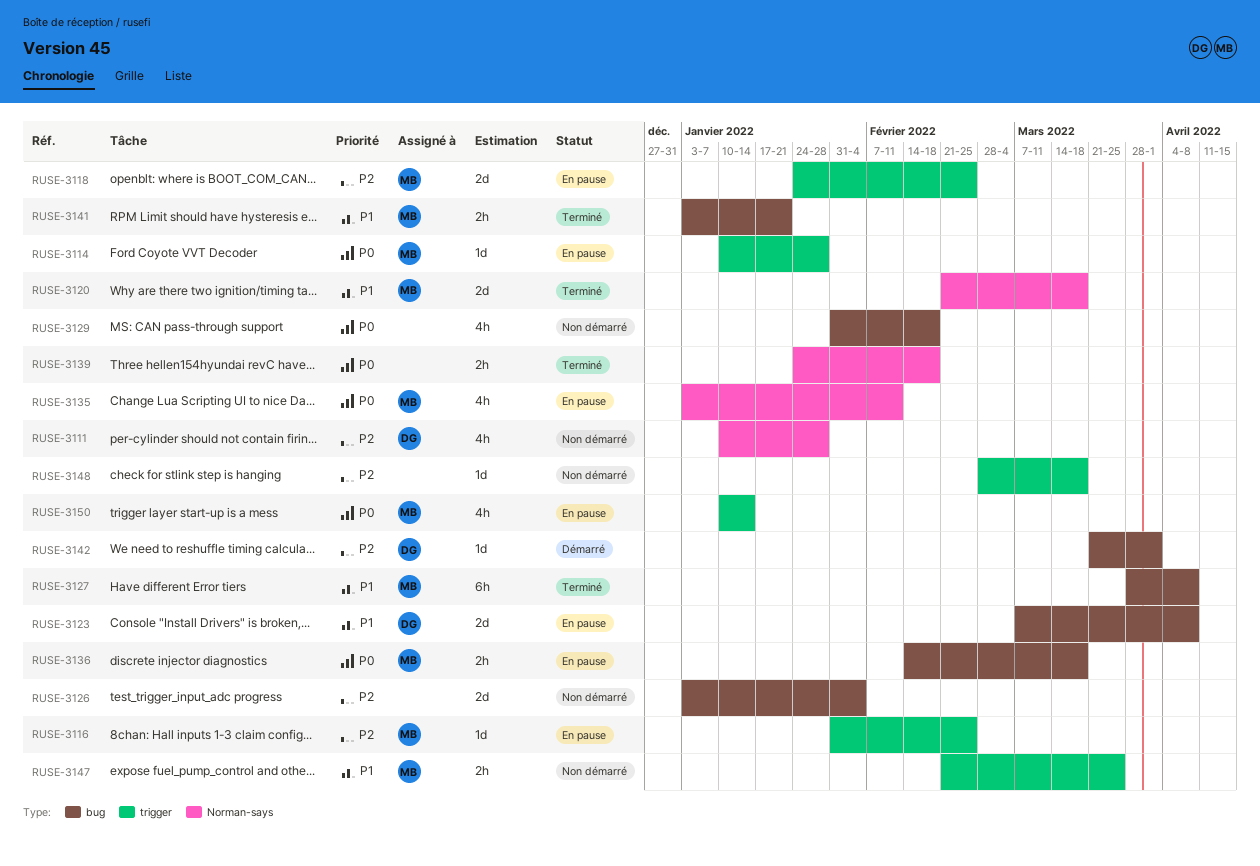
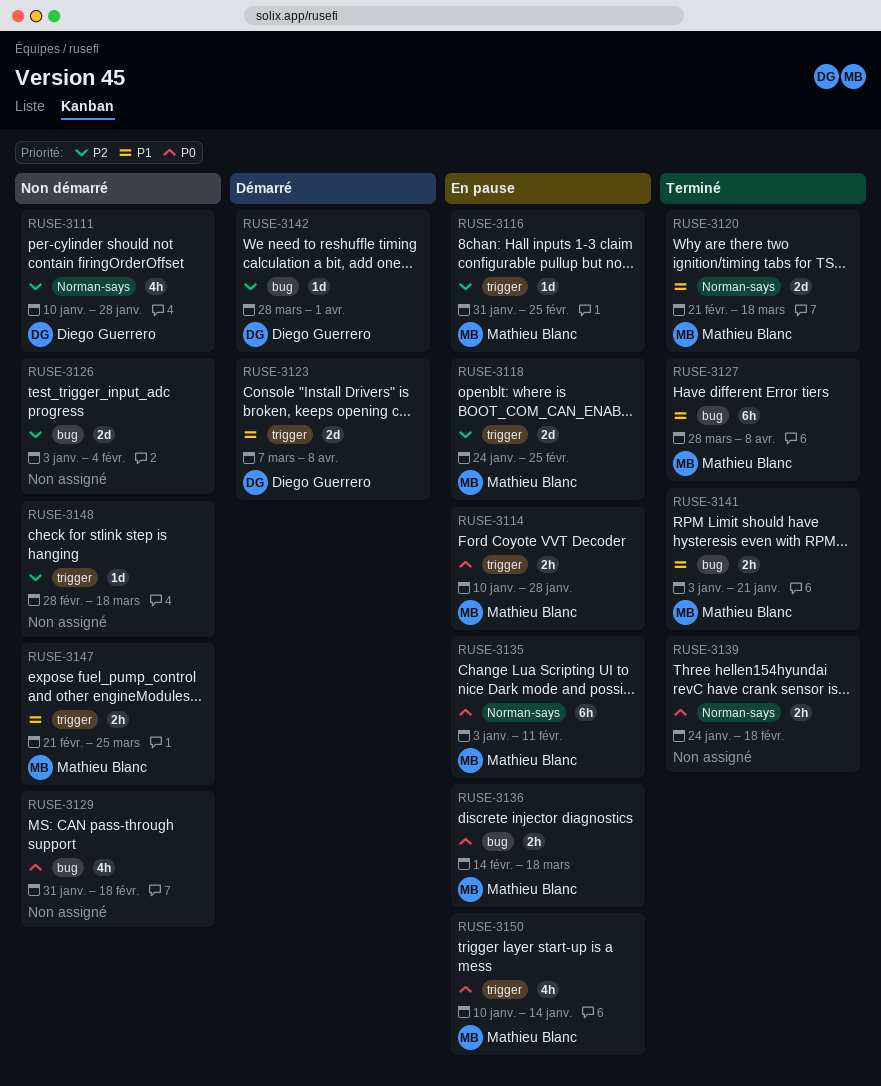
RUSE-3114, estimate: 1d -> 2h
RUSE-3123, status: En pause -> Démarré
RUSE-3123, label: bug -> trigger
RUSE-3135, estimate: 4h -> 6h
RUSE-3142, start: Mar 21 -> Mar 28

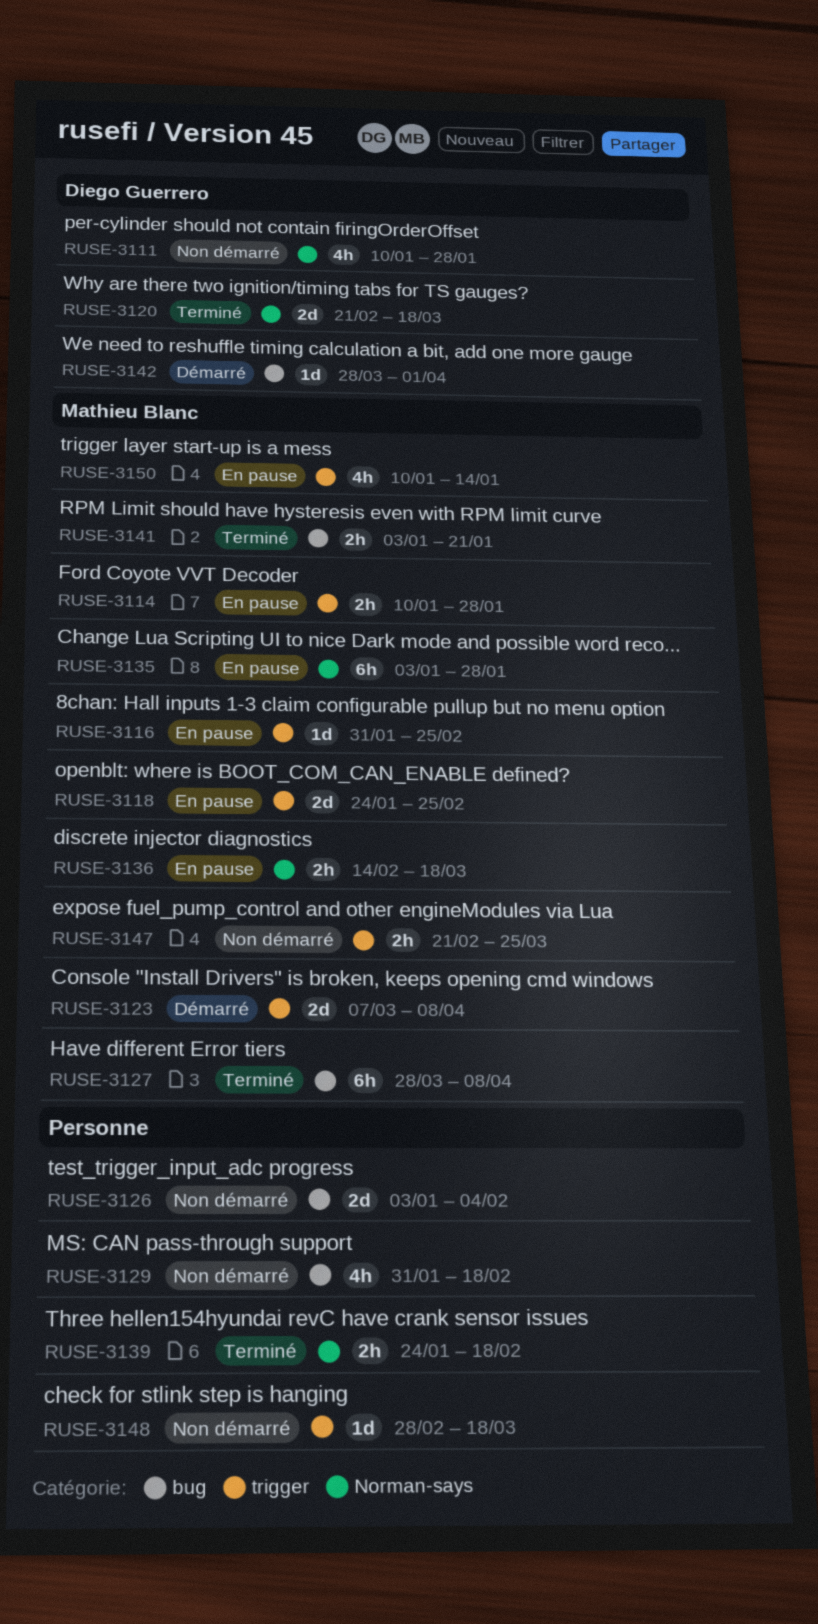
RUSE-3120, owner: Mathieu Blanc -> Diego Guerrero
RUSE-3123, owner: Diego Guerrero -> Mathieu Blanc
RUSE-3135, due: Feb 11 -> Jan 28
RUSE-3136, label: bug -> Norman-says

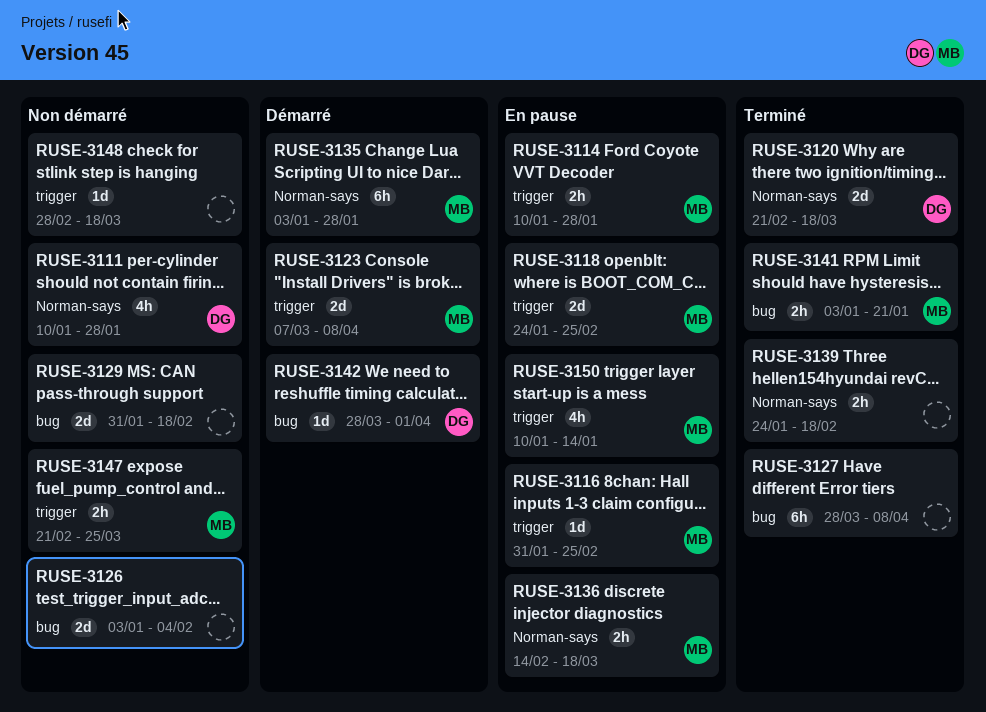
RUSE-3127, owner: Mathieu Blanc -> none
RUSE-3129, estimate: 4h -> 2d
RUSE-3135, status: En pause -> Démarré

